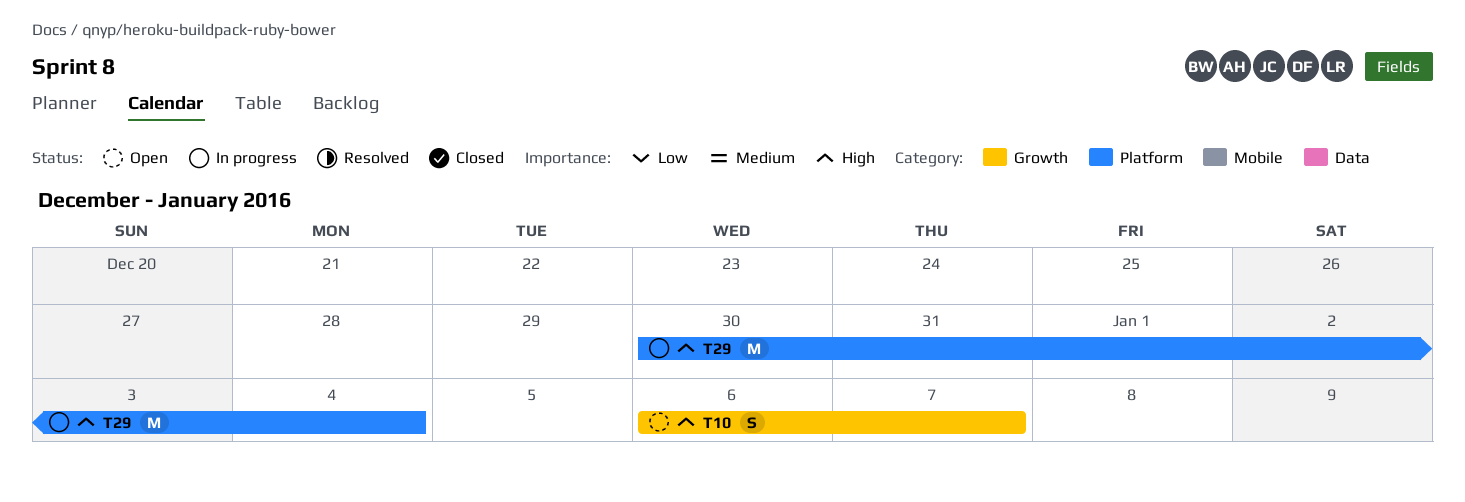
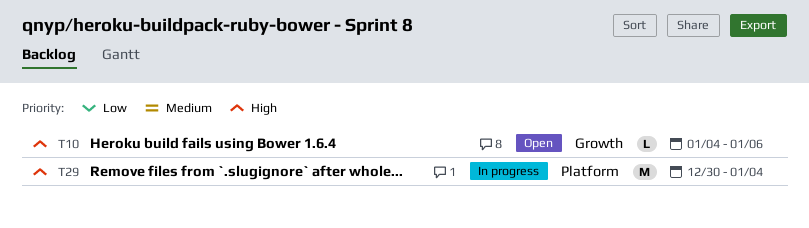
T10, estimate: S -> L
T10, start: Jan 6 -> Jan 4
T10, due: Jan 7 -> Jan 6

